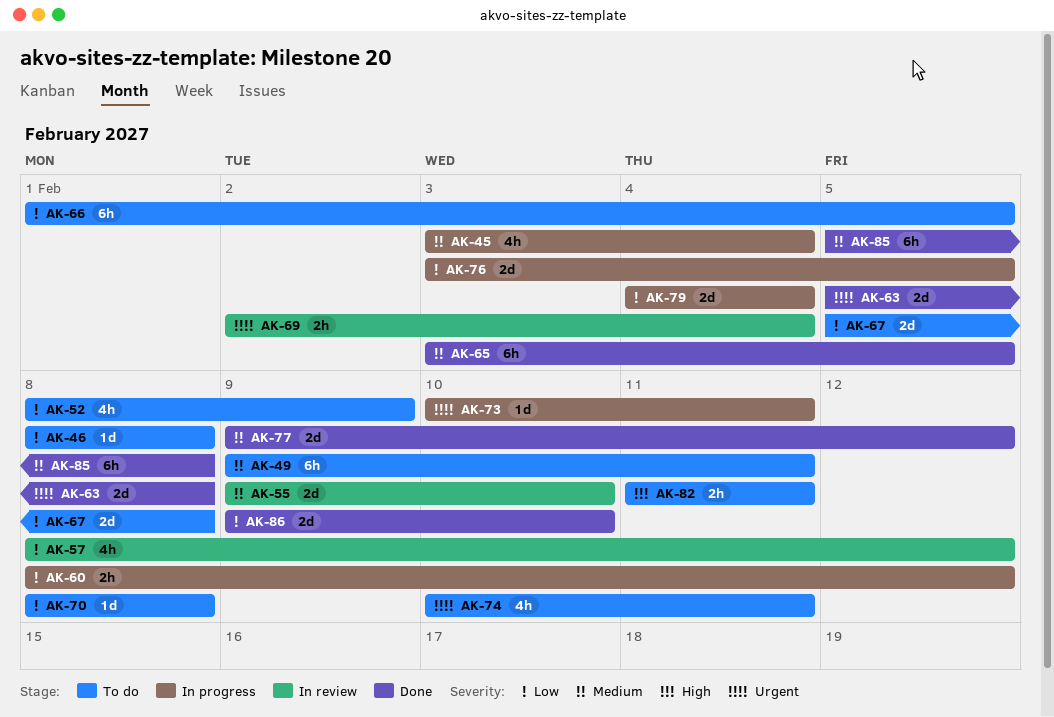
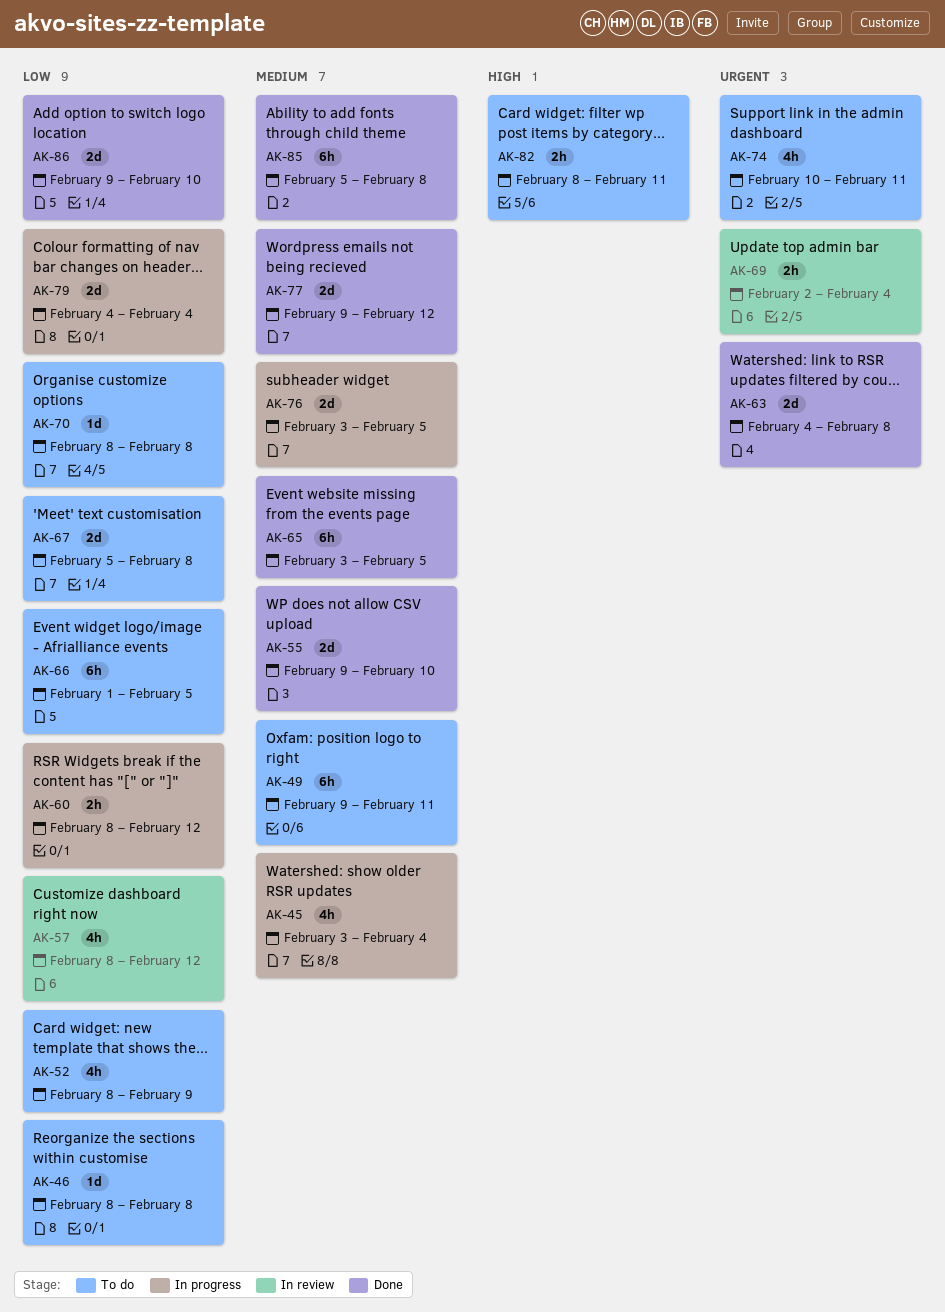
AK-55, status: In review -> Done
AK-63, start: Feb 5 -> Feb 4
AK-73: present -> none
AK-76, priority: Low -> Medium
AK-82, start: Feb 11 -> Feb 8

